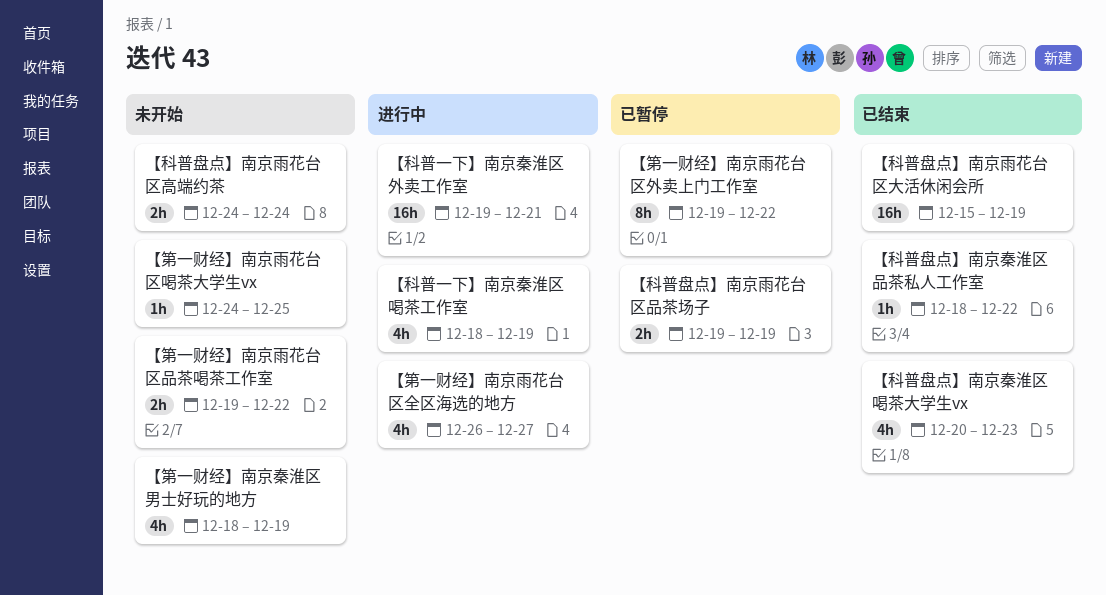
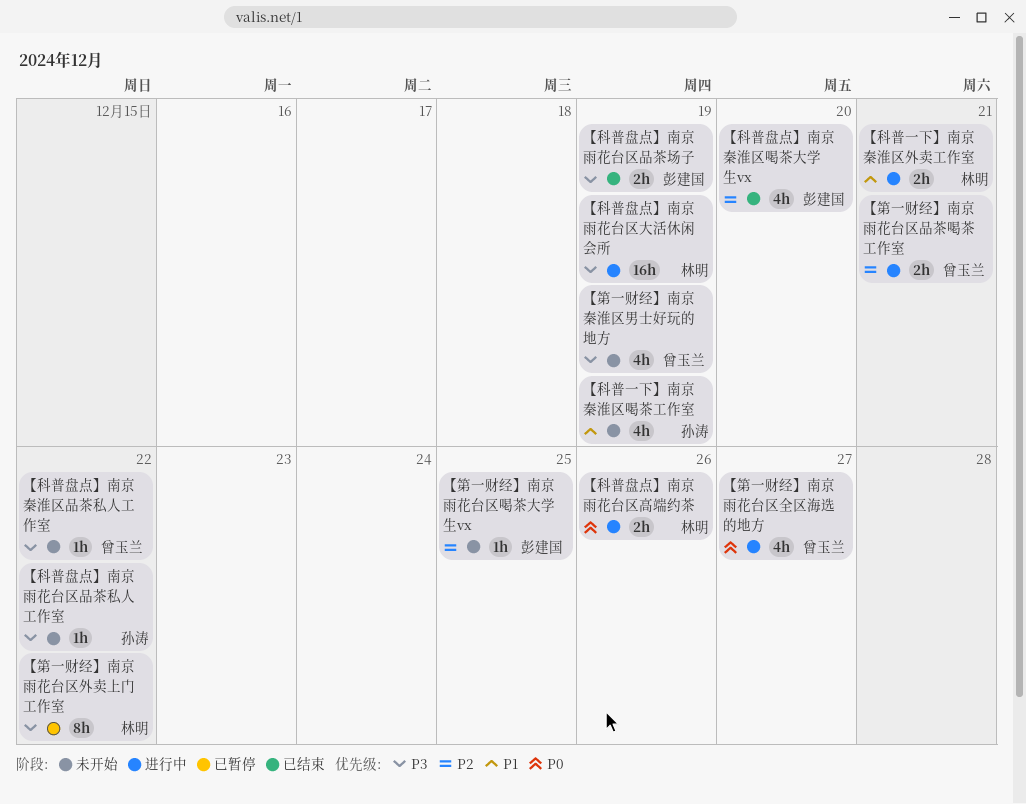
【科普一下】南京秦淮区喝茶工作室, status: 进行中 -> 未开始
【科普一下】南京秦淮区外卖工作室, estimate: 16h -> 2h
【科普盘点】南京秦淮区品茶私人工作室, status: 已结束 -> 未开始
【科普盘点】南京秦淮区喝茶大学生vx, due: Dec 23 -> Dec 20
【科普盘点】南京雨花台区品茶场子, status: 已暂停 -> 已结束
【科普盘点】南京雨花台区品茶私人工作室: none -> present
【科普盘点】南京雨花台区大活休闲会所, status: 已结束 -> 进行中
【科普盘点】南京雨花台区高端约茶, status: 未开始 -> 进行中
【科普盘点】南京雨花台区高端约茶, due: Dec 24 -> Dec 26
【第一财经】南京雨花台区品茶喝茶工作室, status: 未开始 -> 进行中
【第一财经】南京雨花台区品茶喝茶工作室, due: Dec 22 -> Dec 21

